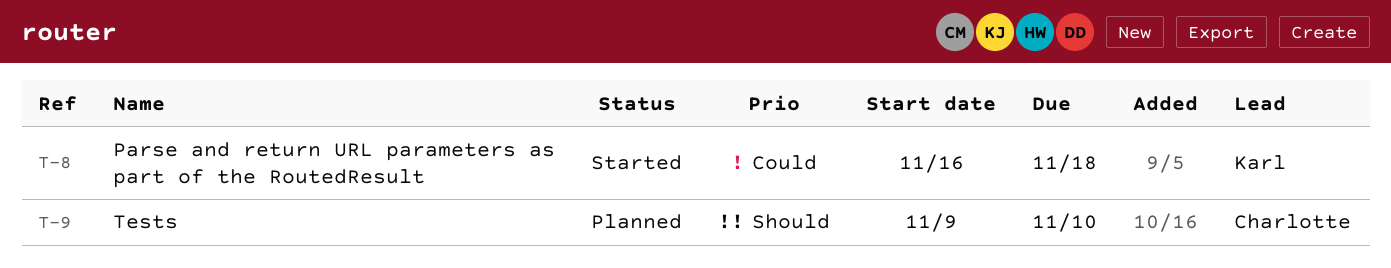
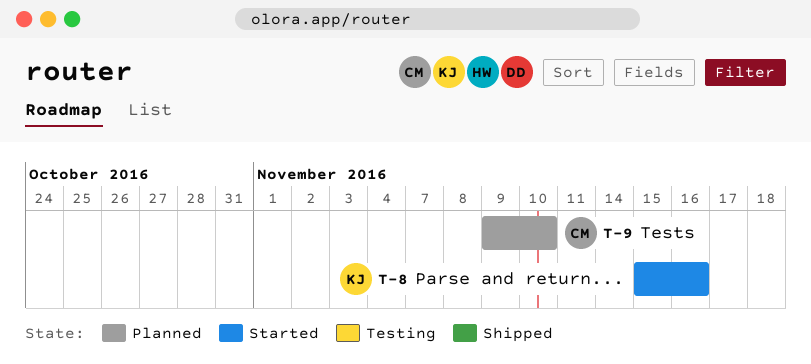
T-8, start: Nov 16 -> Nov 15
T-8, due: Nov 18 -> Nov 16

